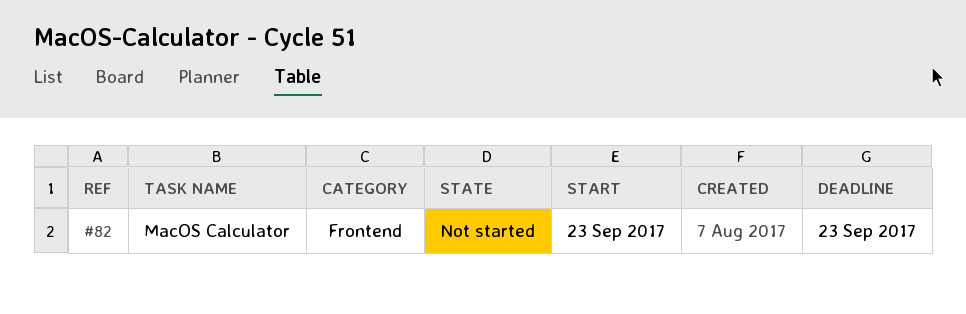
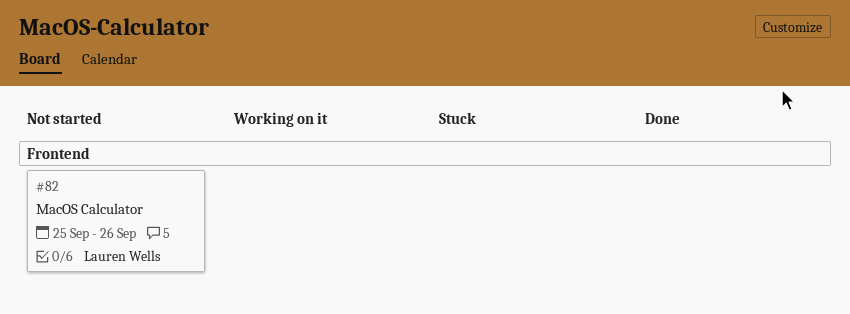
#82, start: Sep 23 -> Sep 25
#82, due: Sep 23 -> Sep 26

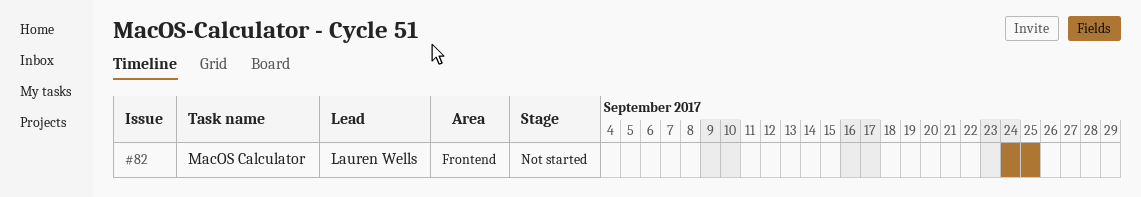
#82, start: Sep 25 -> Sep 24
#82, due: Sep 26 -> Sep 25

